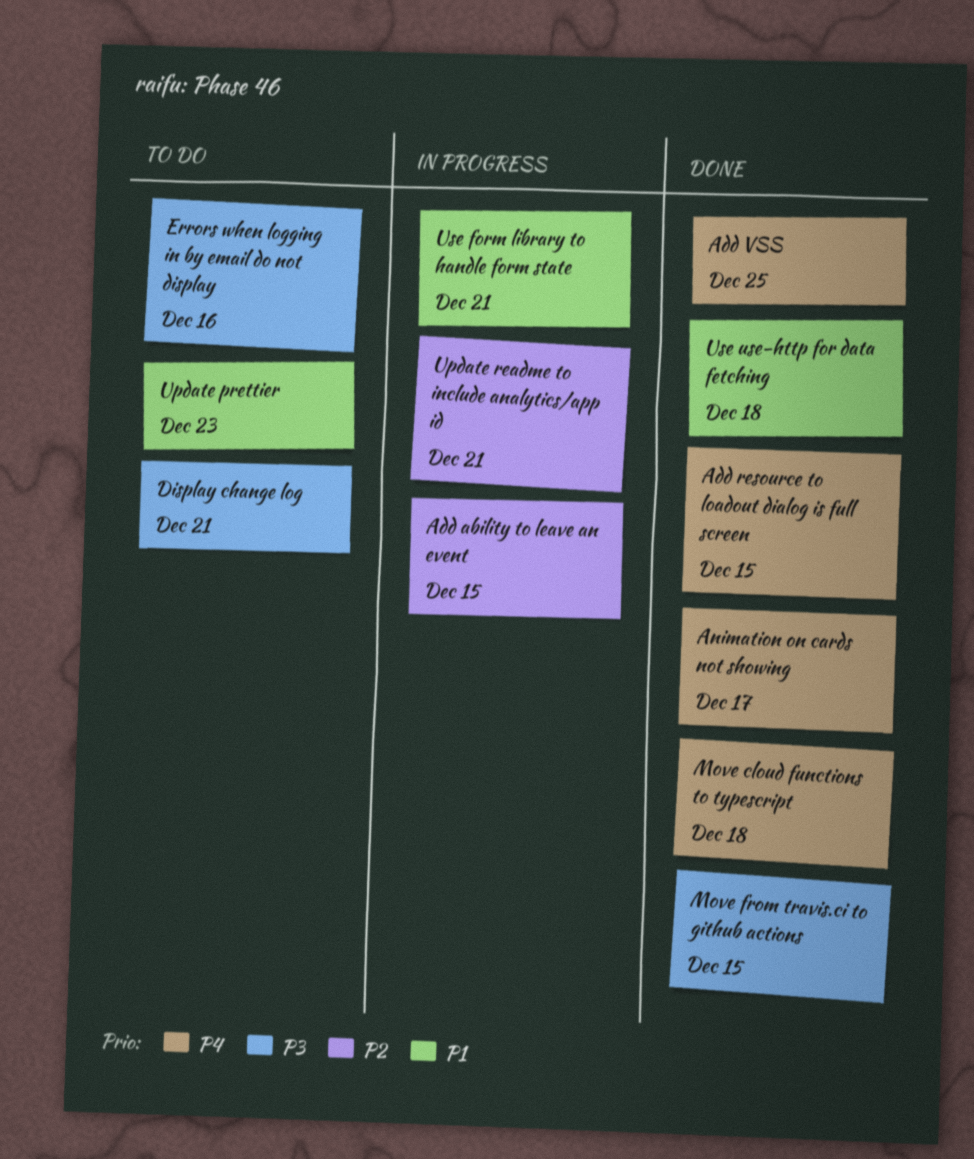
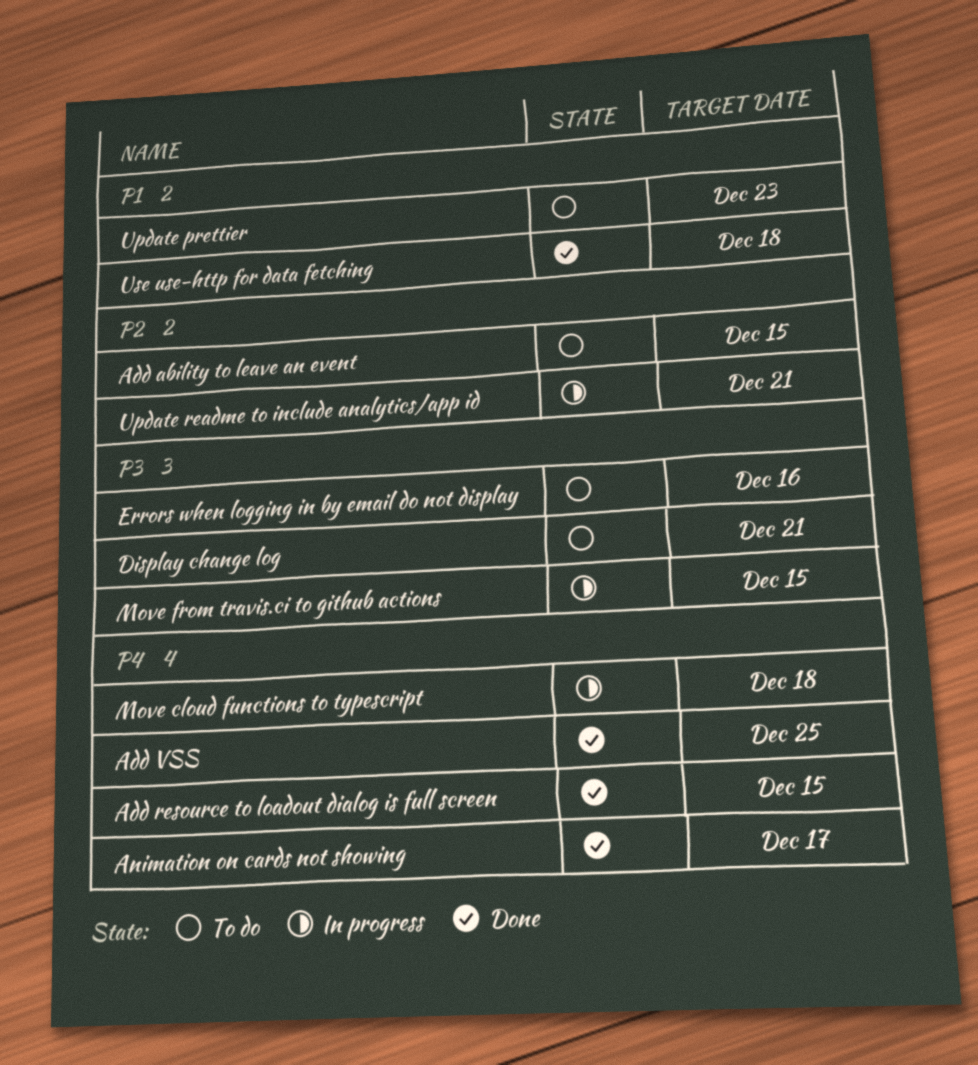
Add ability to leave an event, status: In progress -> To do
Move cloud functions to typescript, status: Done -> In progress
Move from travis.ci to github actions, status: Done -> In progress
Use form library to handle form state: present -> none

